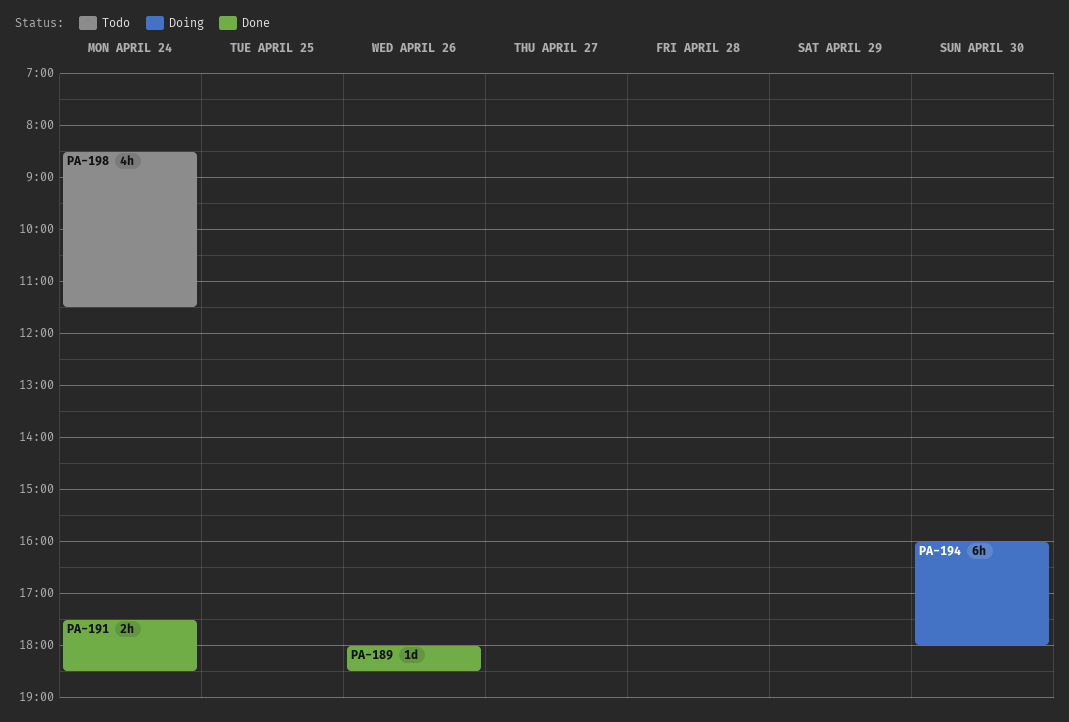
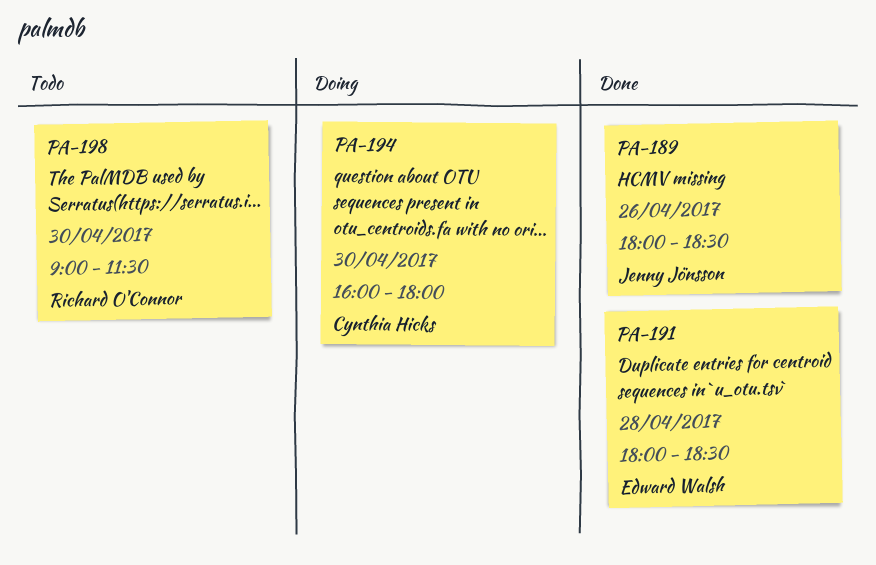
PA-191, day: Apr 24 -> Apr 28
PA-191, begins: 17:30 -> 18:00
PA-198, day: Apr 24 -> Apr 30
PA-198, begins: 08:30 -> 09:00

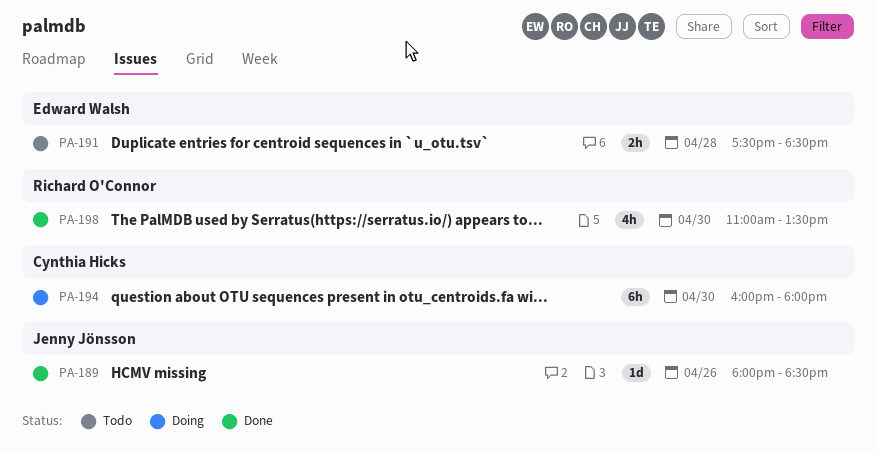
PA-191, status: Done -> Todo
PA-191, begins: 18:00 -> 17:30
PA-198, status: Todo -> Done
PA-198, begins: 09:00 -> 11:00
PA-198, ends: 11:30 -> 13:30

